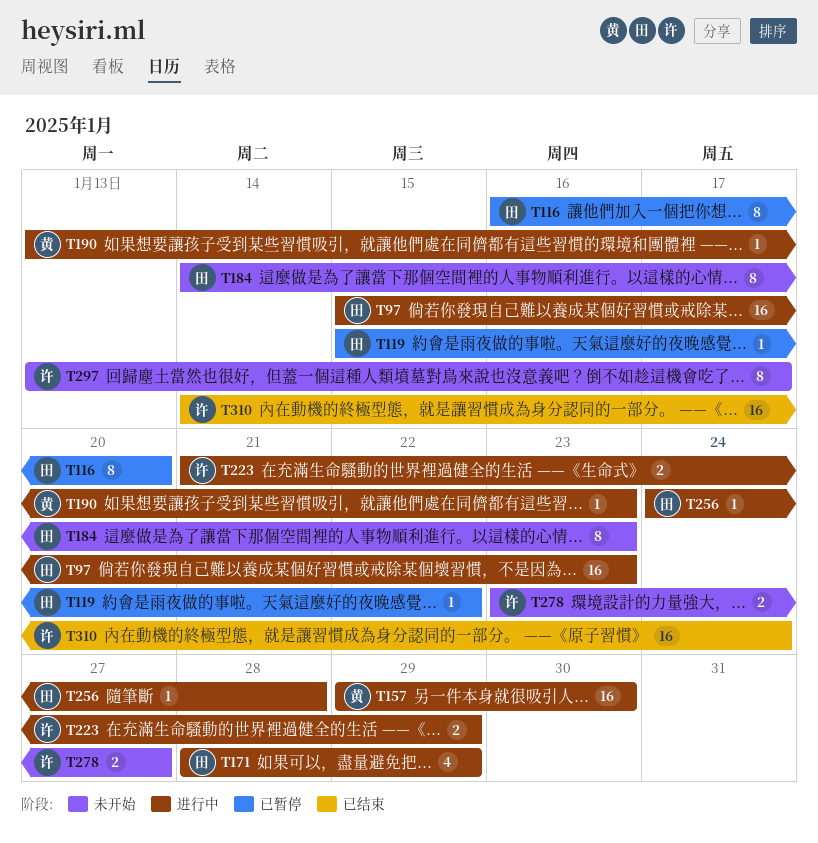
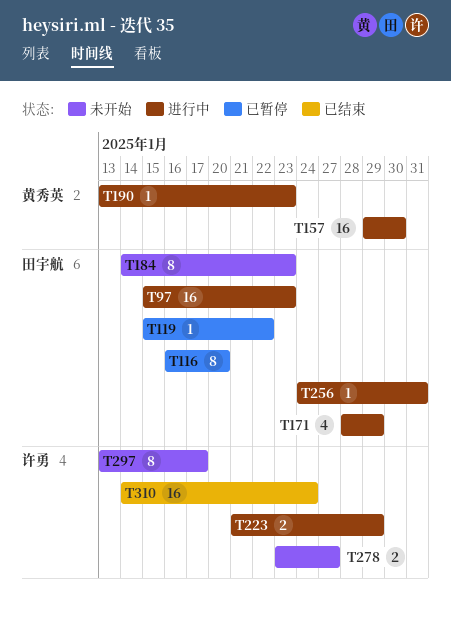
T256, due: Jan 28 -> Jan 31

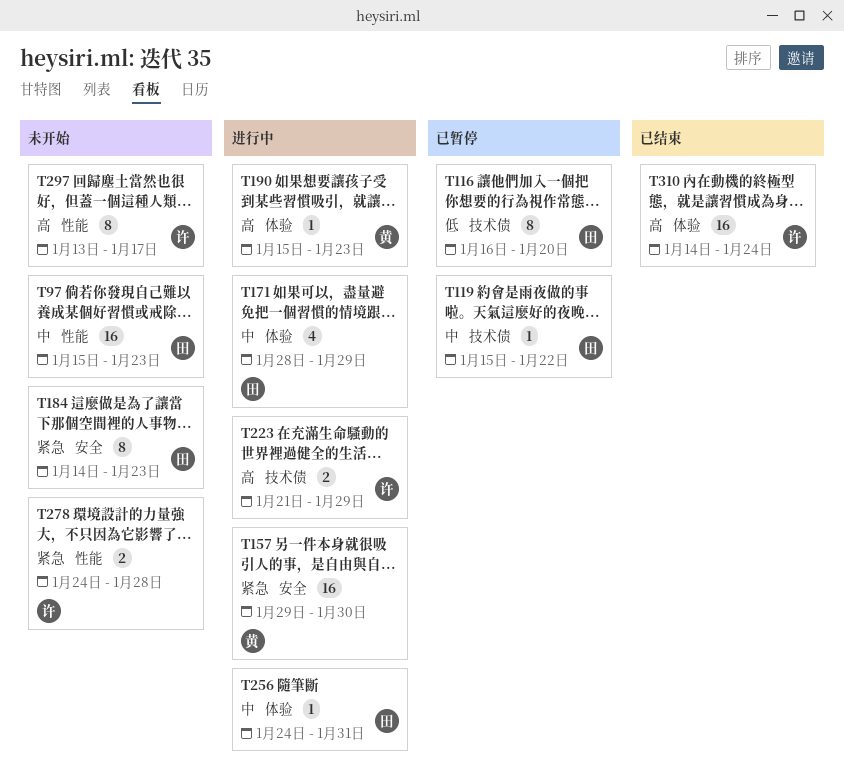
T97, status: 进行中 -> 未开始
T190, start: Jan 13 -> Jan 15
T278, start: Jan 23 -> Jan 24
T278, due: Jan 27 -> Jan 28

